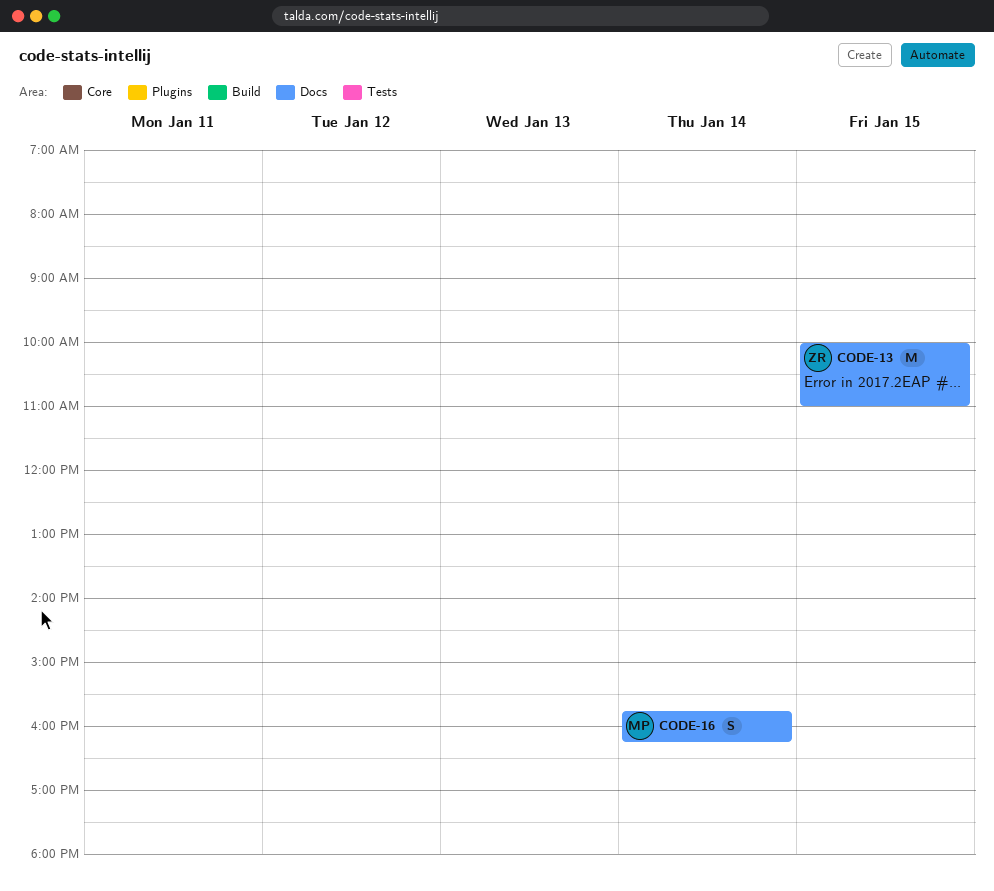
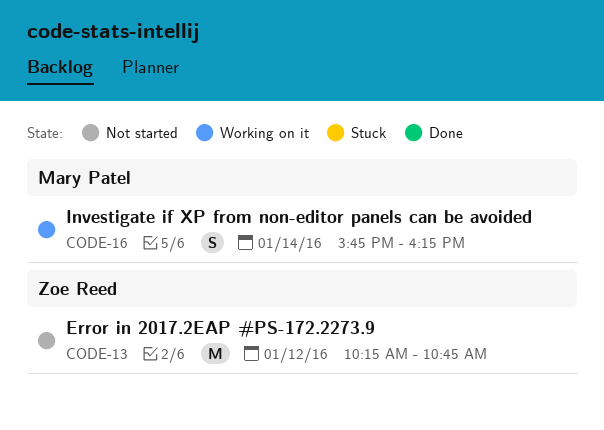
CODE-13, day: Jan 15 -> Jan 12
CODE-13, begins: 10:00 -> 10:15
CODE-13, ends: 11:00 -> 10:45

